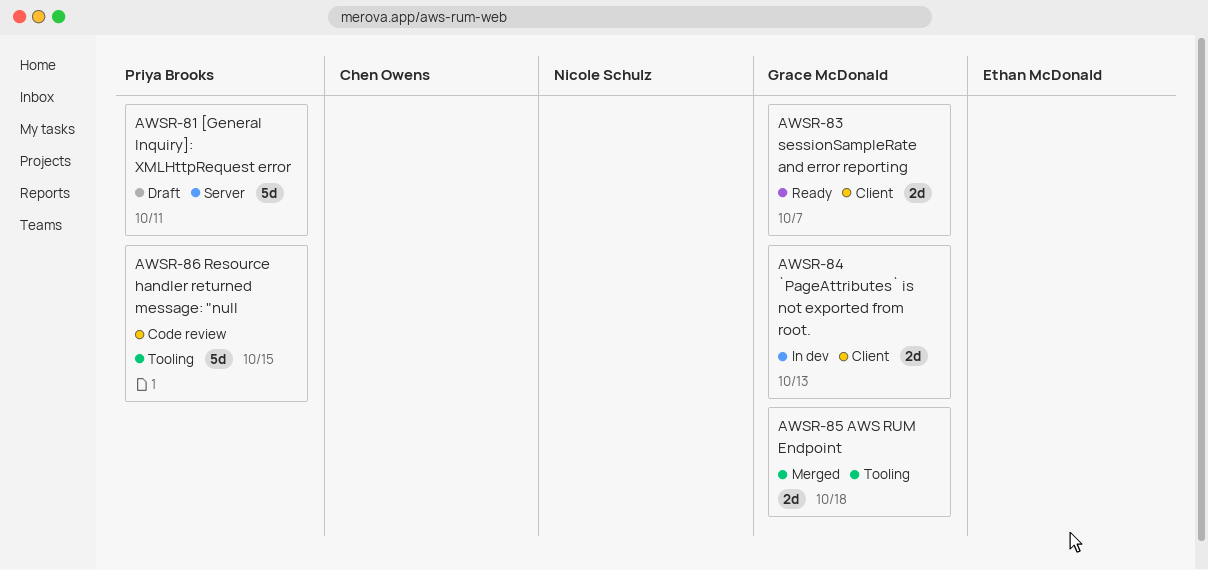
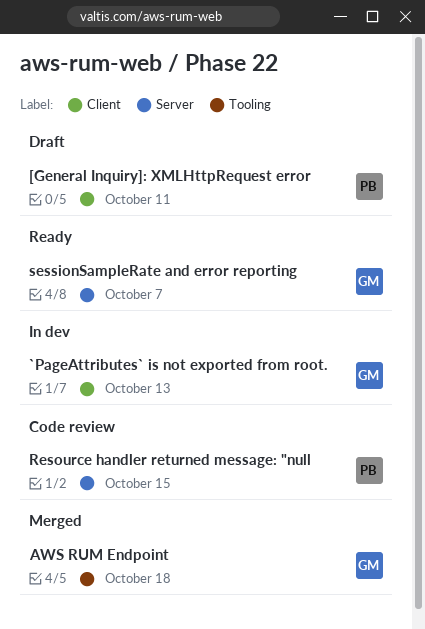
[General Inquiry]: XMLHttpRequest error, label: Server -> Client
Resource handler returned message: "null, label: Tooling -> Server
sessionSampleRate and error reporting, label: Client -> Server

